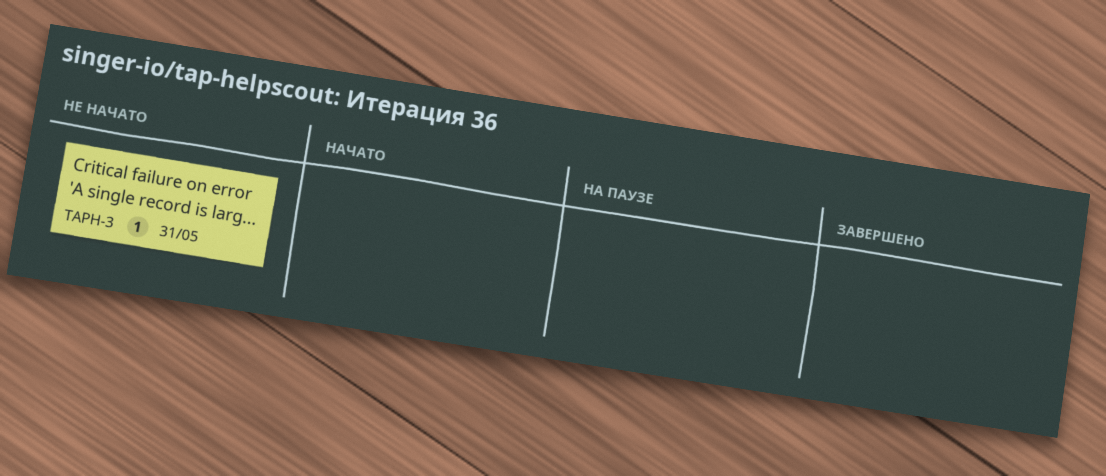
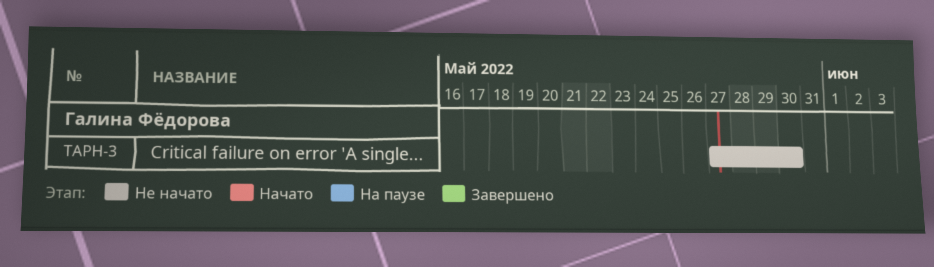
TAPH-3, due: May 31 -> May 30

